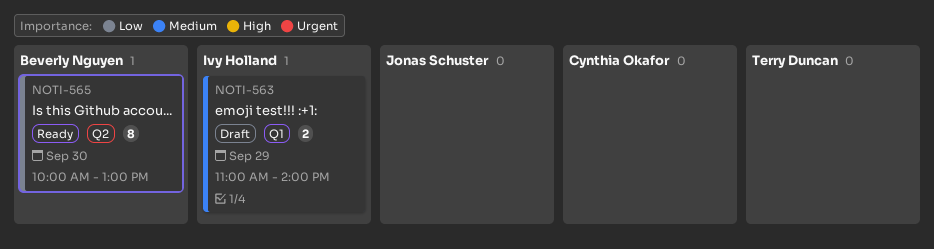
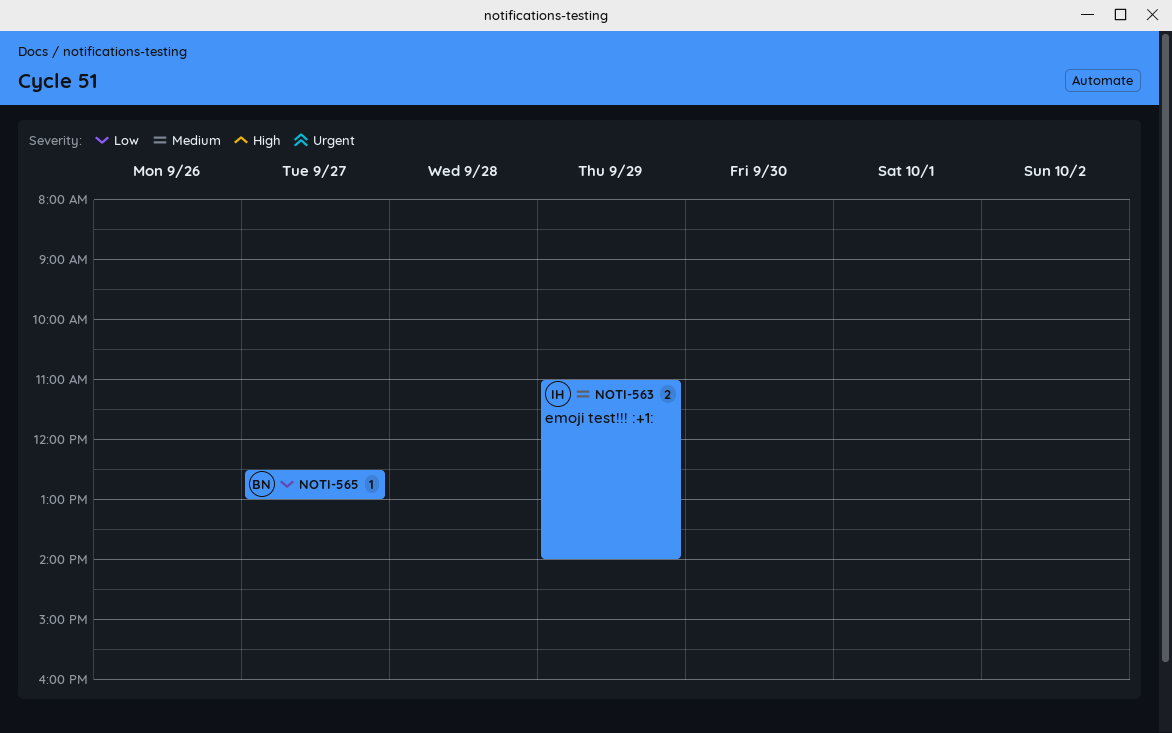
NOTI-565, estimate: 8 -> 1
NOTI-565, day: Sep 30 -> Sep 27
NOTI-565, begins: 10:00 -> 12:30

